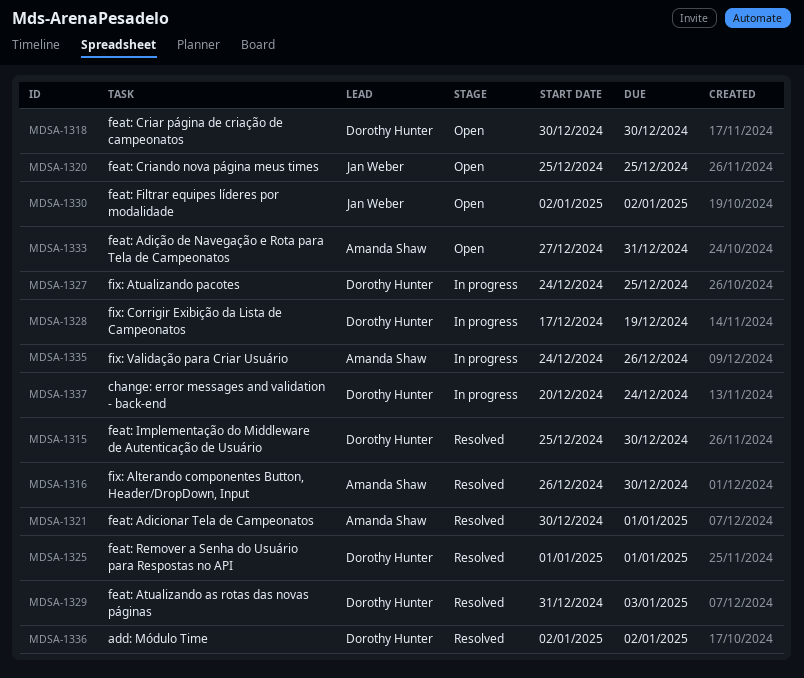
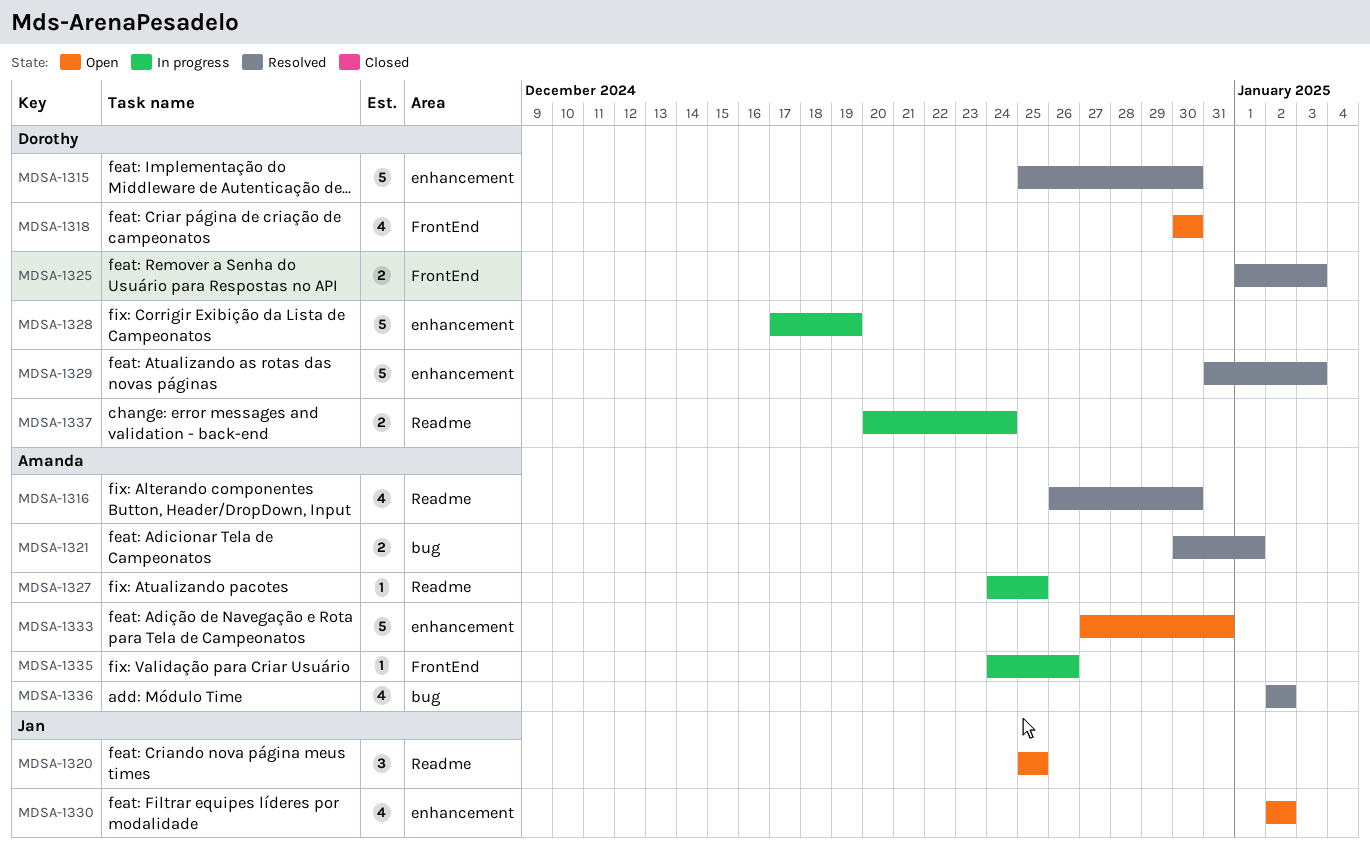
MDSA-1325, due: Jan 1 -> Jan 3
MDSA-1327, owner: Dorothy Hunter -> Amanda Shaw
MDSA-1336, owner: Dorothy Hunter -> Amanda Shaw

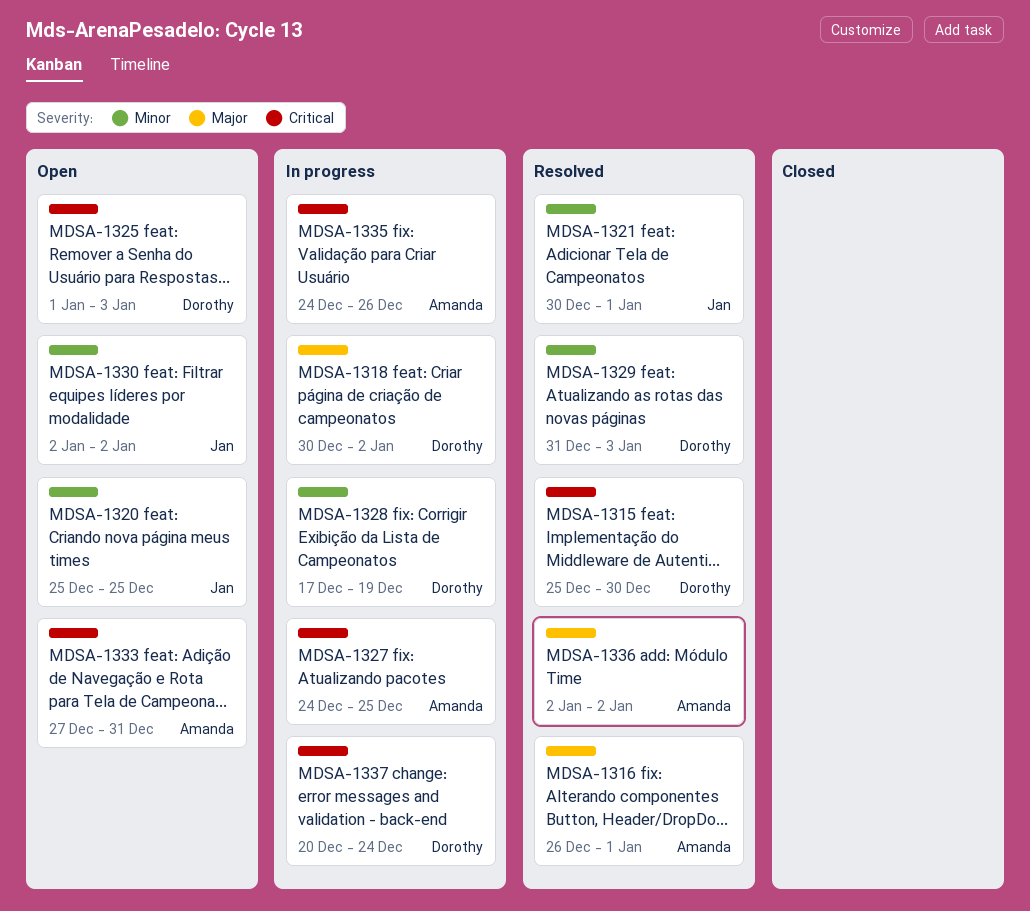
MDSA-1316, due: Dec 30 -> Jan 1
MDSA-1318, status: Open -> In progress
MDSA-1318, due: Dec 30 -> Jan 2
MDSA-1321, owner: Amanda -> Jan
MDSA-1325, status: Resolved -> Open

